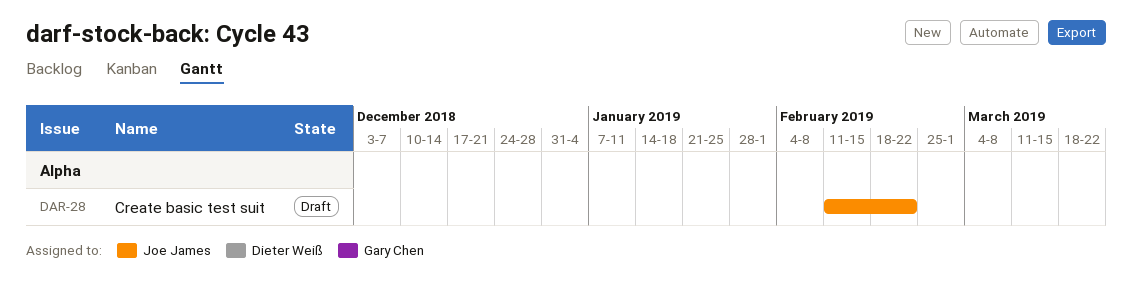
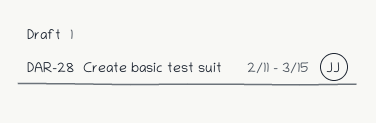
DAR-28, due: Feb 22 -> Mar 15

